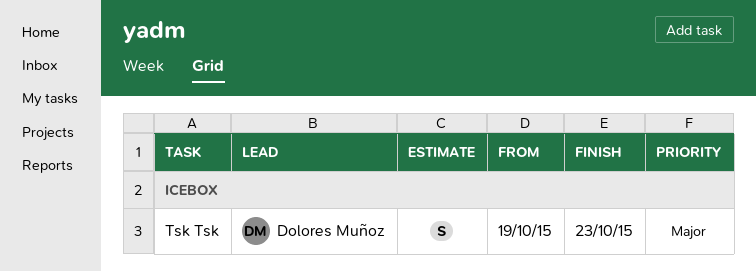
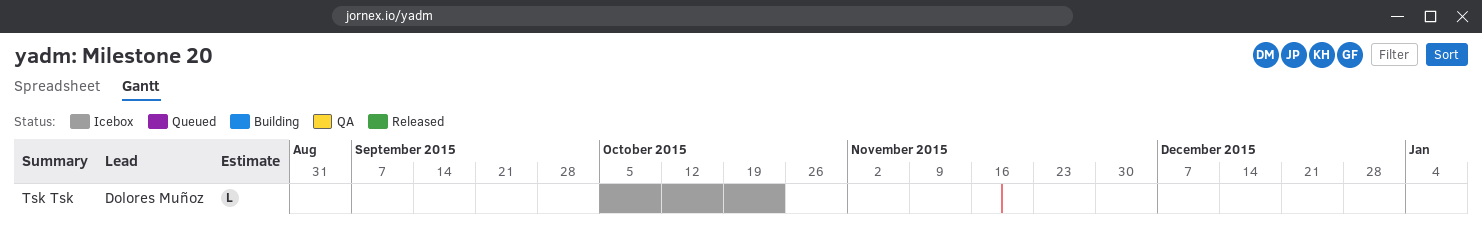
Tsk Tsk, estimate: S -> L
Tsk Tsk, start: Oct 19 -> Oct 5

